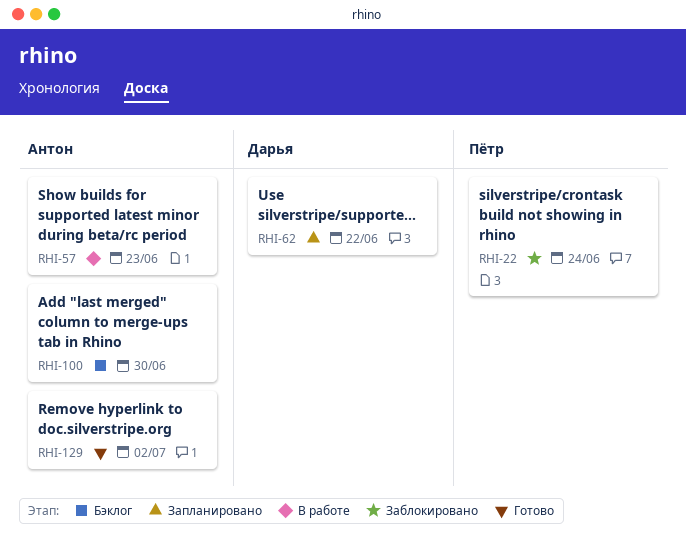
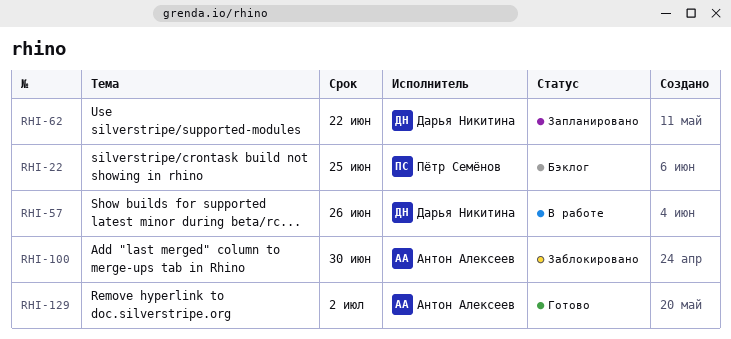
RHI-22, status: Заблокировано -> Бэклог
RHI-22, due: Jun 24 -> Jun 25
RHI-57, owner: Антон Алексеев -> Дарья Никитина
RHI-57, due: Jun 23 -> Jun 26
RHI-100, status: Бэклог -> Заблокировано

